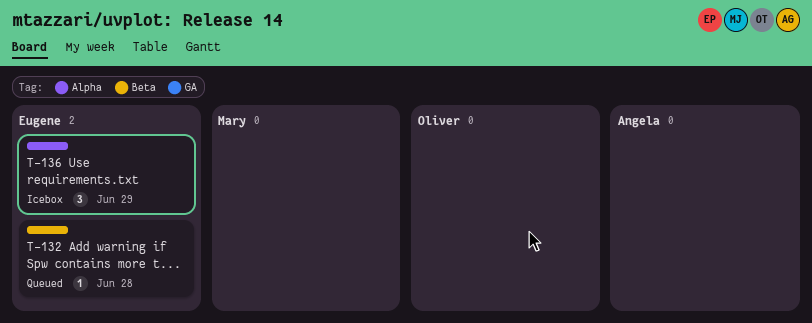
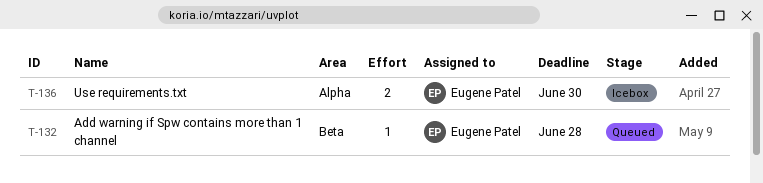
T-136, estimate: 3 -> 2
T-136, due: Jun 29 -> Jun 30

